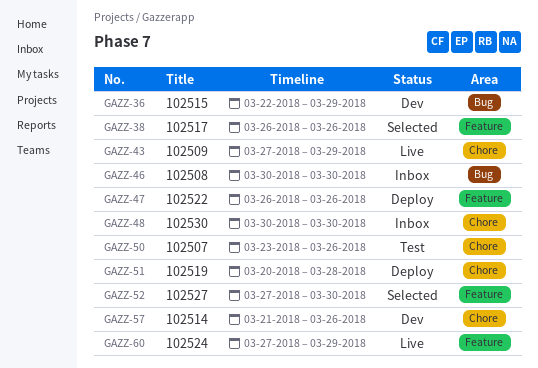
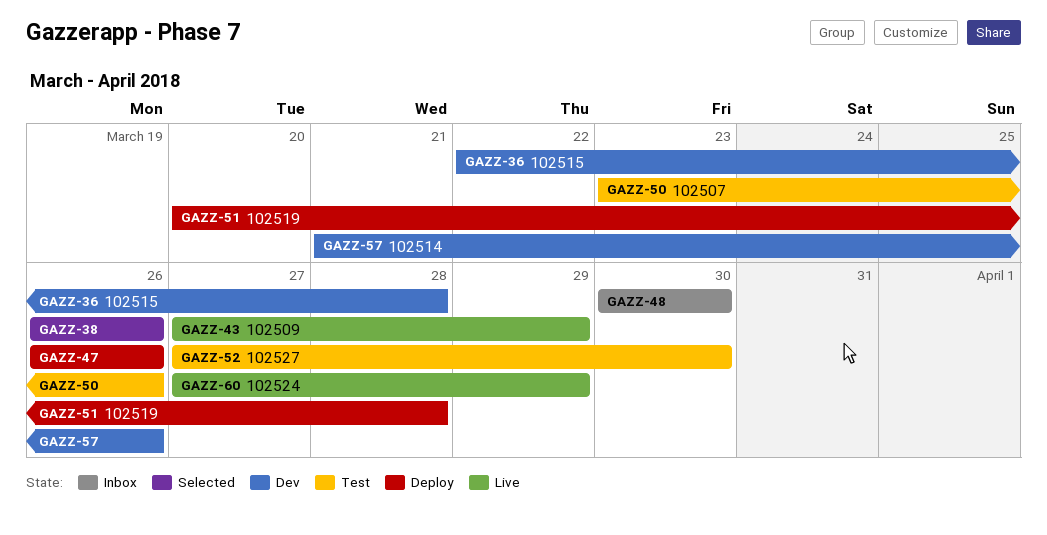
GAZZ-36, due: Mar 29 -> Mar 28
GAZZ-46: present -> none
GAZZ-52, status: Selected -> Test

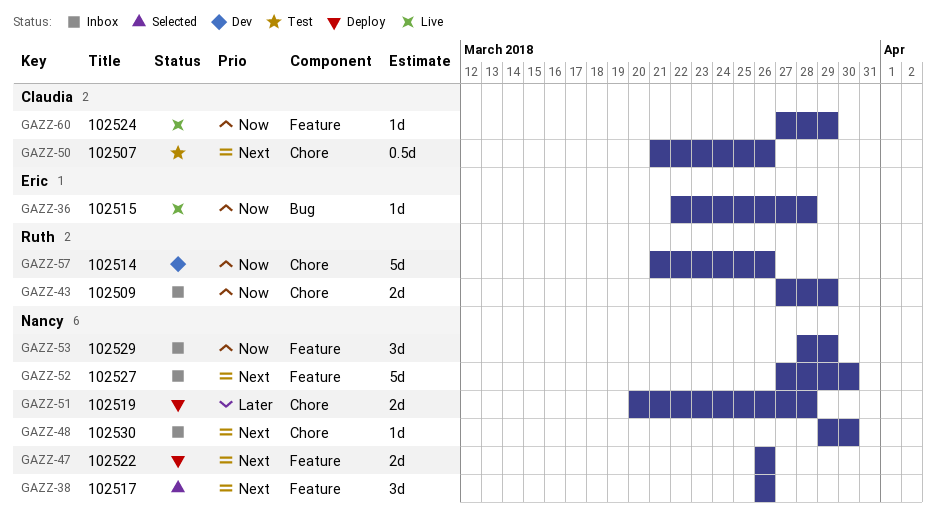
GAZZ-36, status: Dev -> Live
GAZZ-43, status: Live -> Inbox
GAZZ-48, start: Mar 30 -> Mar 29
GAZZ-50, start: Mar 23 -> Mar 21
GAZZ-52, status: Test -> Inbox
GAZZ-53: none -> present

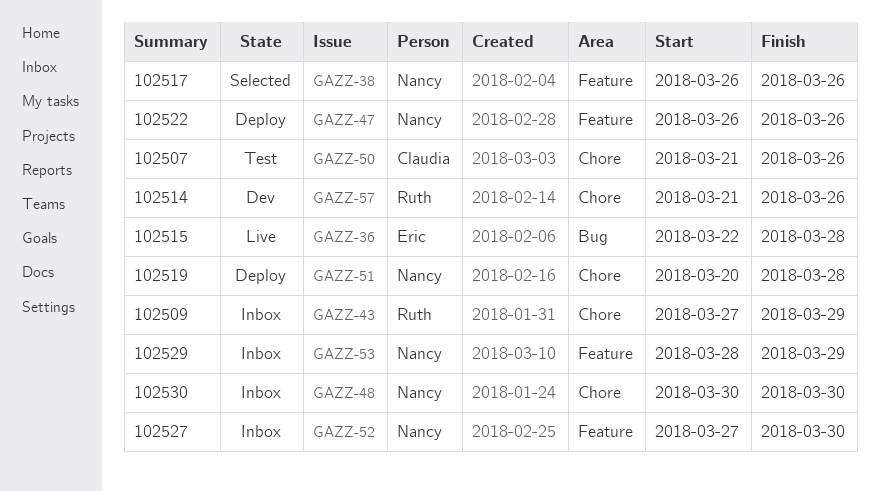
GAZZ-48, start: Mar 29 -> Mar 30
GAZZ-60: present -> none

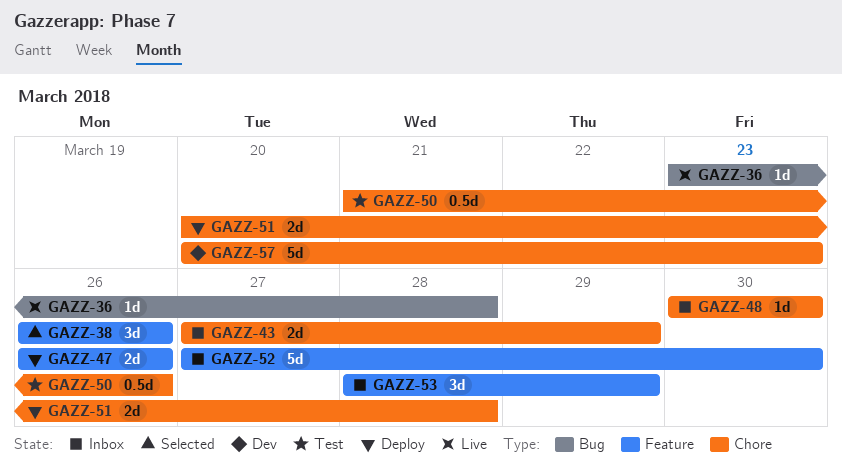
GAZZ-36, start: Mar 22 -> Mar 23
GAZZ-57, start: Mar 21 -> Mar 20
GAZZ-57, due: Mar 26 -> Mar 23

